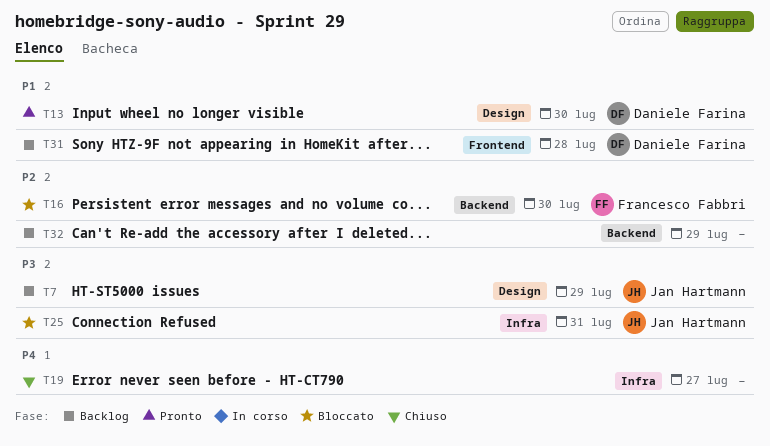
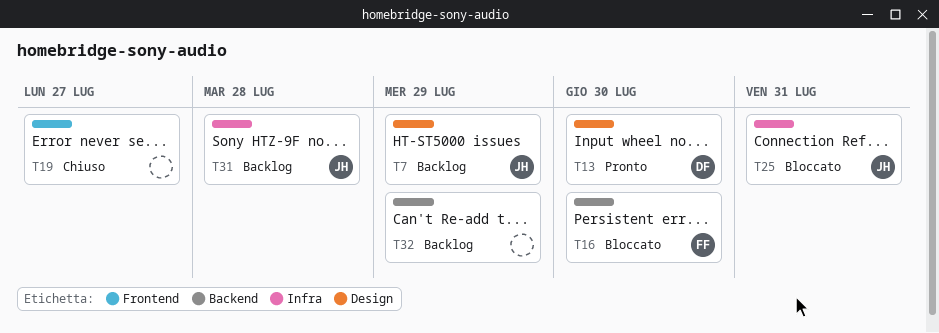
T19, label: Infra -> Frontend
T31, owner: Daniele Farina -> Jan Hartmann
T31, label: Frontend -> Infra

